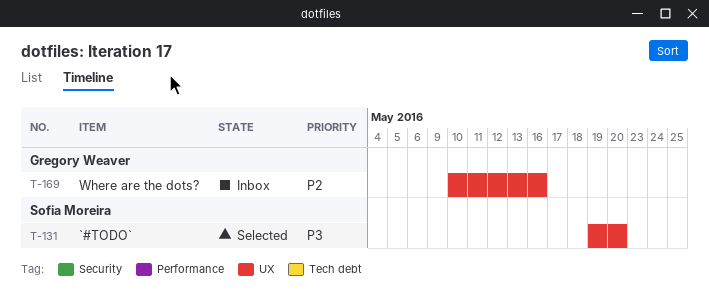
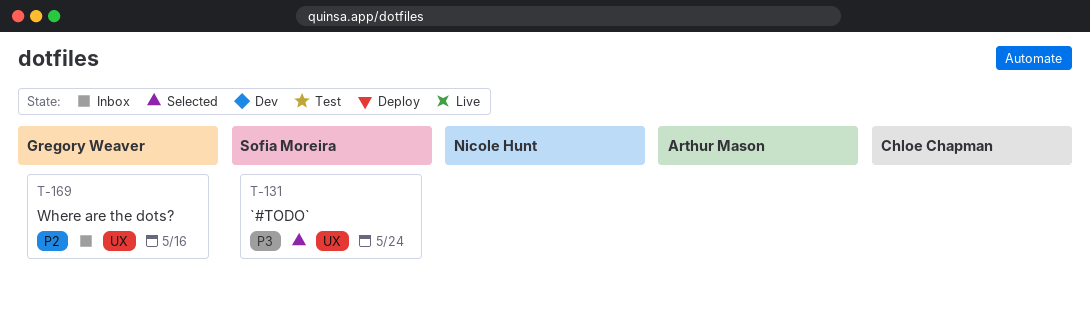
T-131, due: May 20 -> May 24

